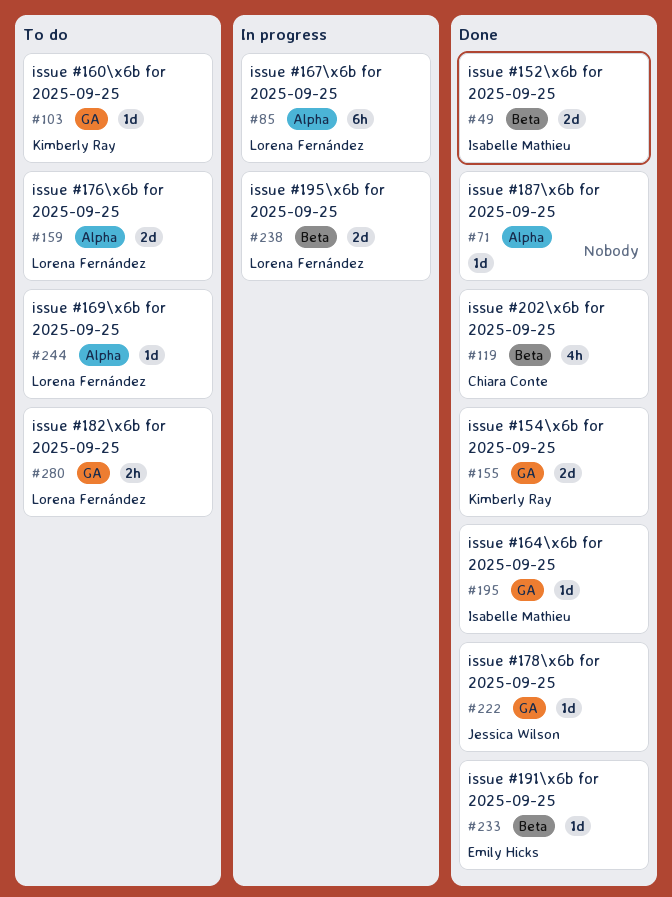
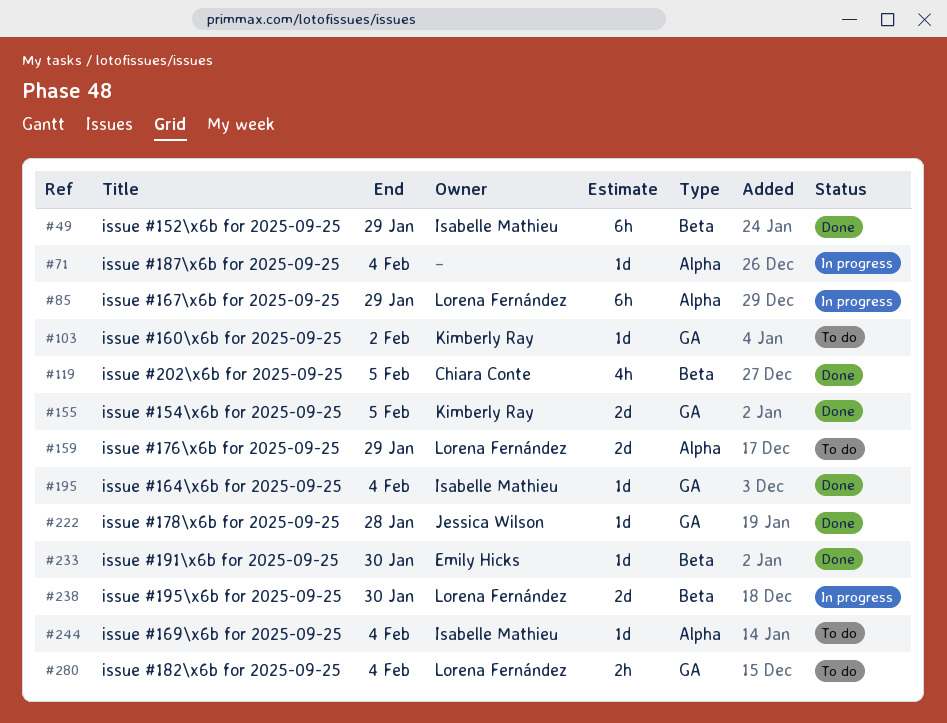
#49, estimate: 2d -> 6h
#71, status: Done -> In progress
#244, owner: Lorena Fernández -> Isabelle Mathieu

